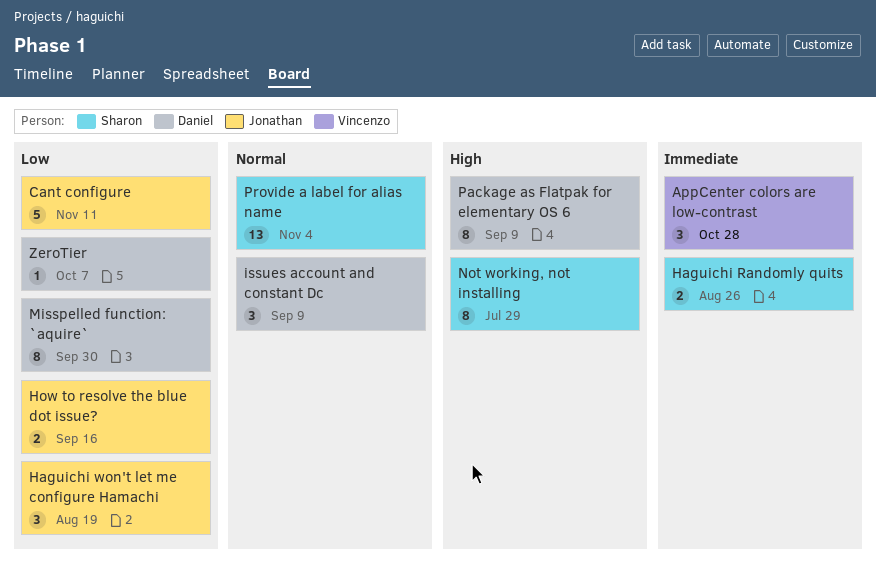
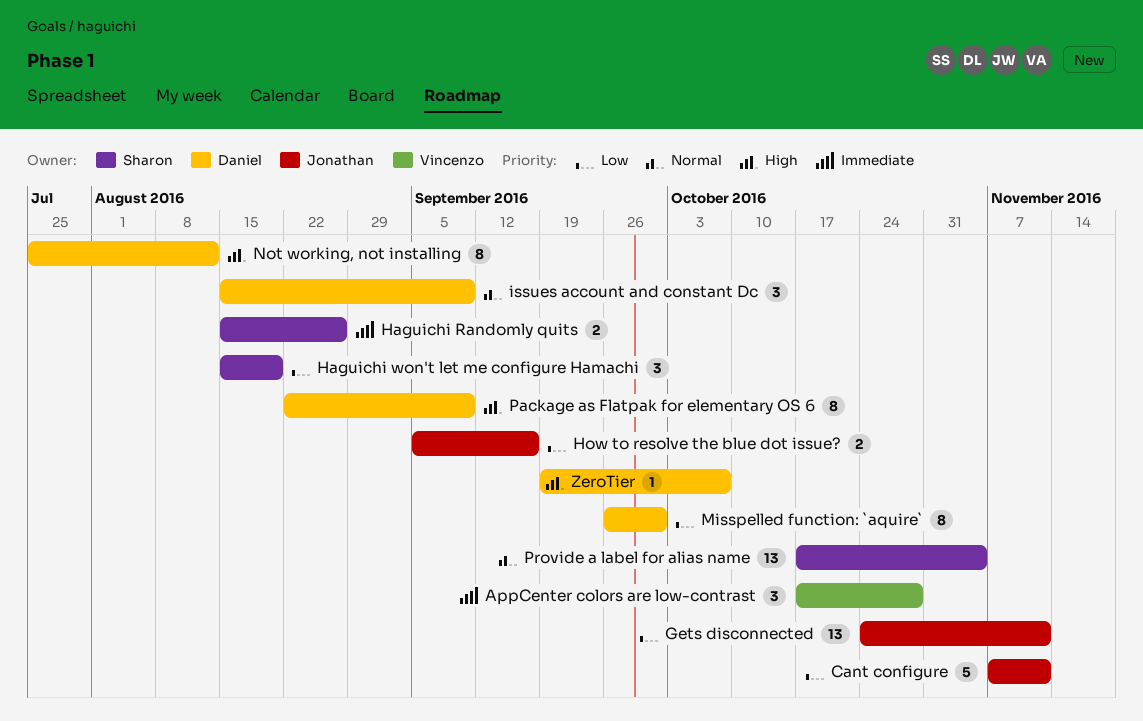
Gets disconnected: none -> present
Haguichi won't let me configure Hamachi, owner: Jonathan -> Sharon
Not working, not installing, owner: Sharon -> Daniel
Not working, not installing, due: Jul 29 -> Aug 12
ZeroTier, priority: Low -> High

